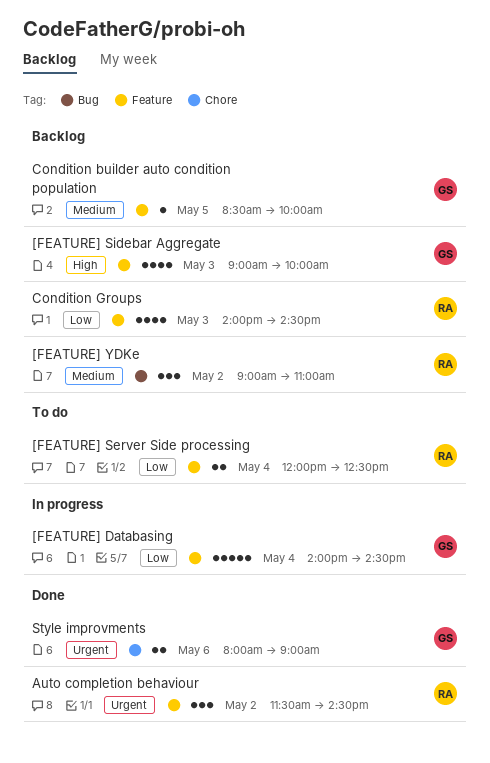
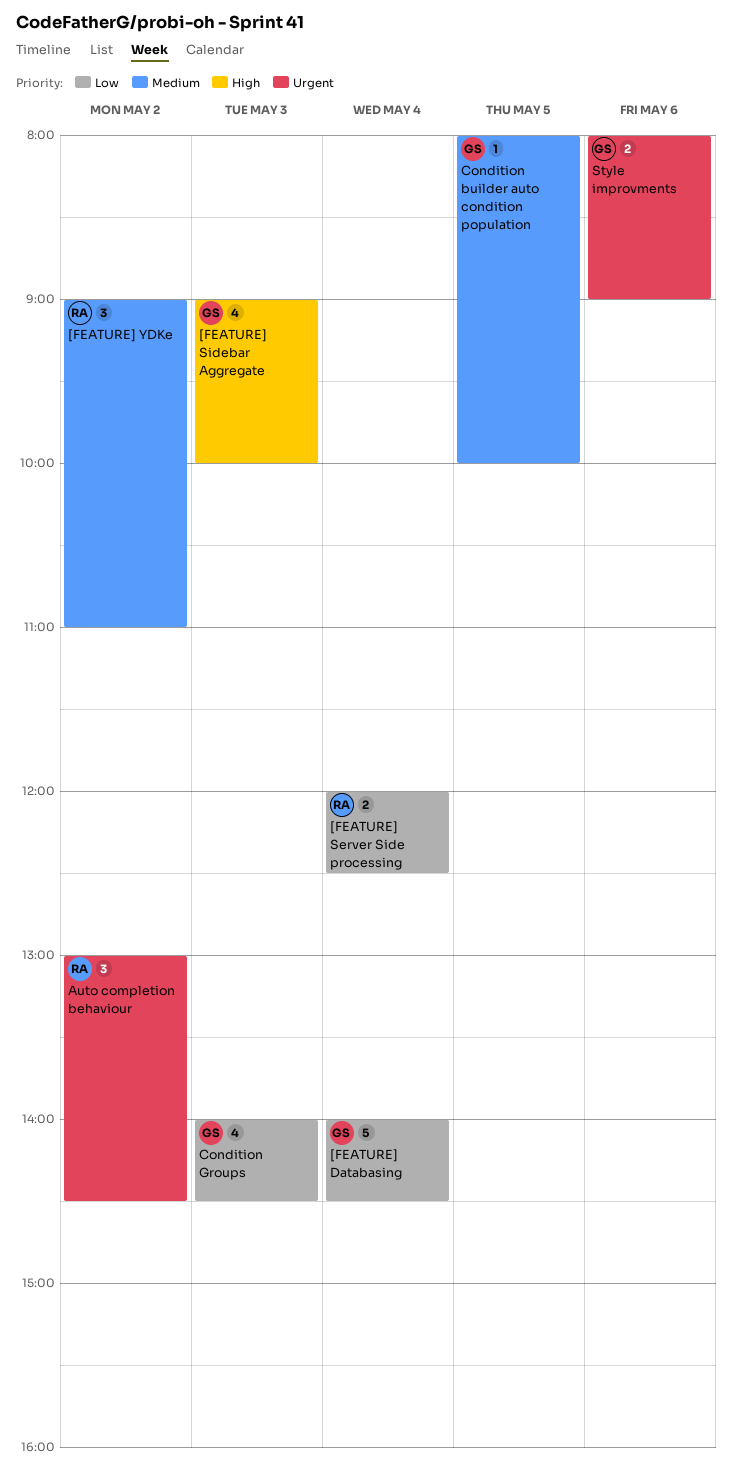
Auto completion behaviour, begins: 11:30 -> 13:00
Condition builder auto condition population, begins: 08:30 -> 08:00
Condition Groups, owner: RA -> GS

